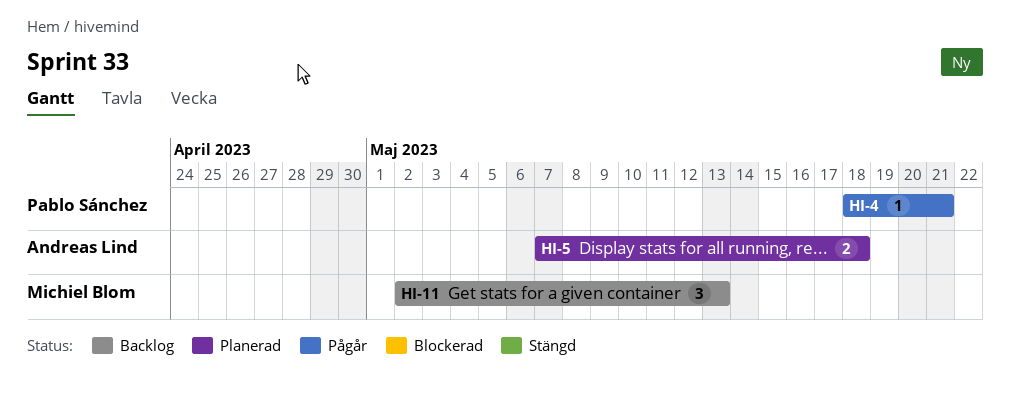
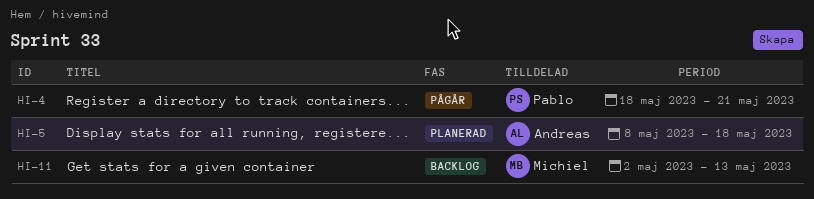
HI-5, start: May 7 -> May 8

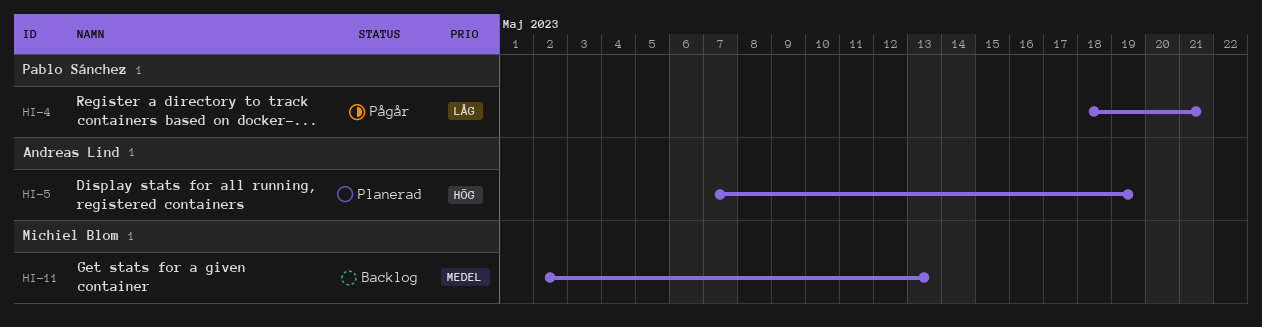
HI-5, start: May 8 -> May 7
HI-5, due: May 18 -> May 19

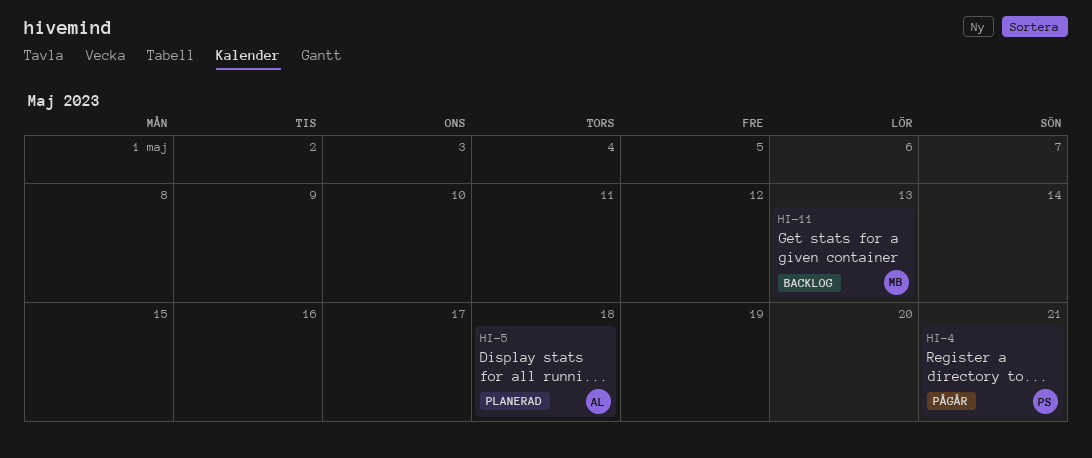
HI-5, due: May 19 -> May 18

